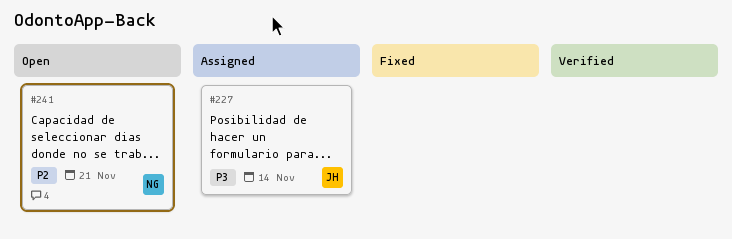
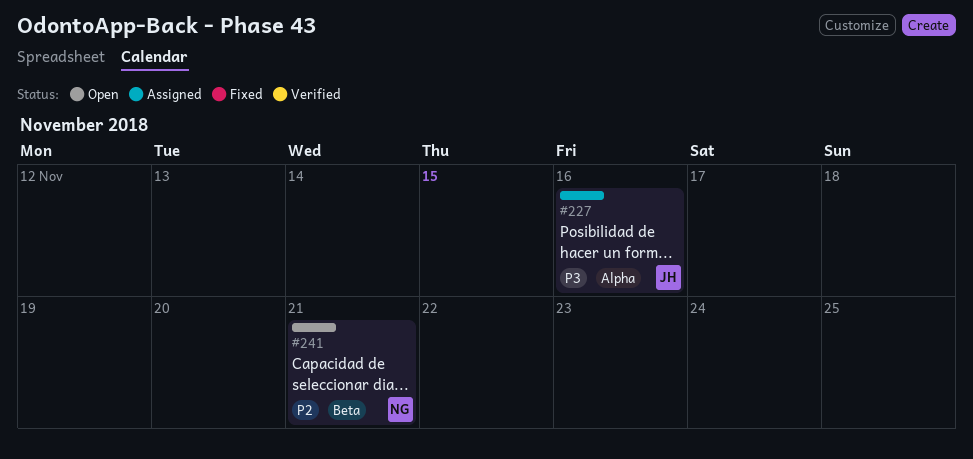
#227, due: Nov 14 -> Nov 16

